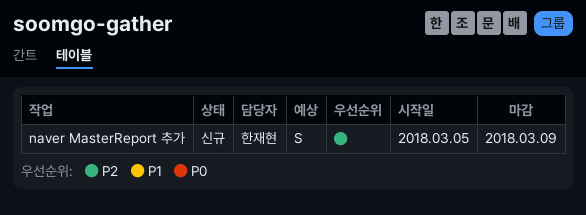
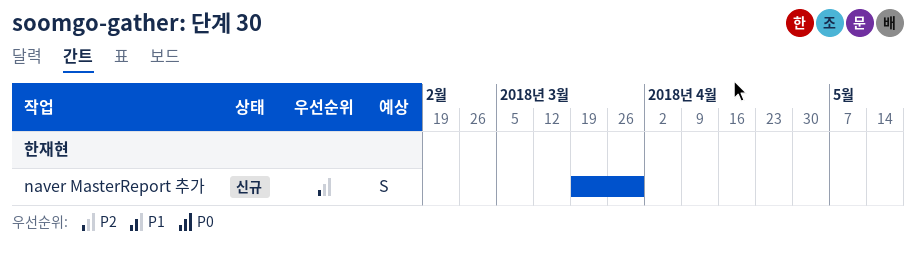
naver MasterReport 추가, start: Mar 5 -> Mar 19
naver MasterReport 추가, due: Mar 9 -> Mar 30

